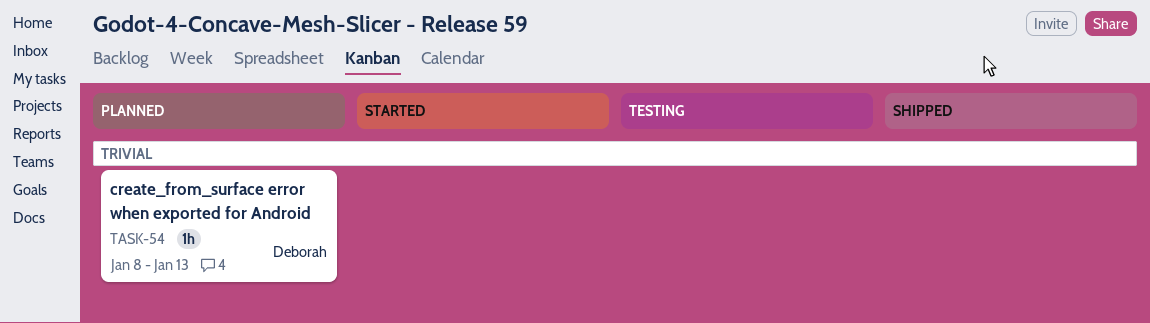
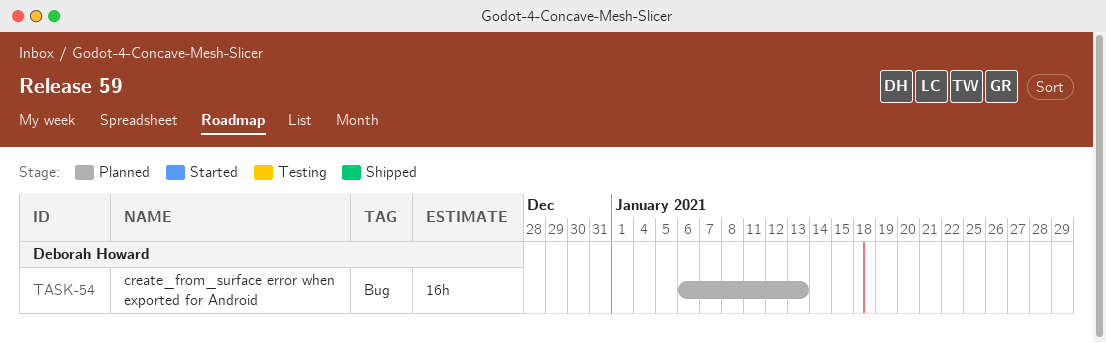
TASK-54, estimate: 1h -> 16h
TASK-54, start: Jan 8 -> Jan 6

